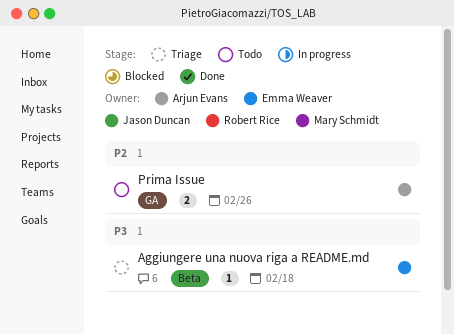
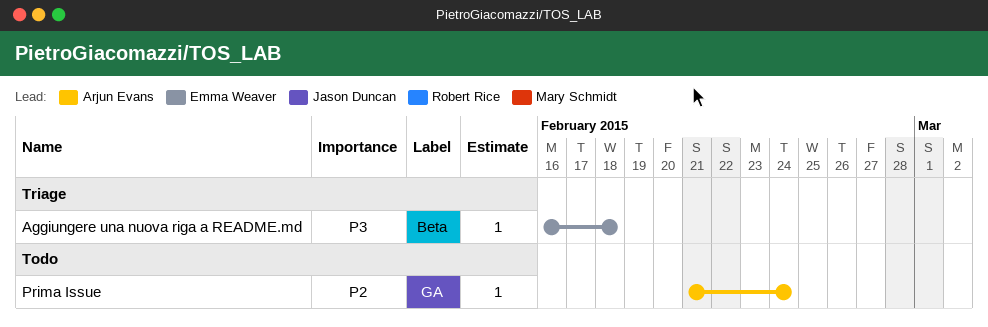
Prima Issue, estimate: 2 -> 1
Prima Issue, due: Feb 26 -> Feb 24

